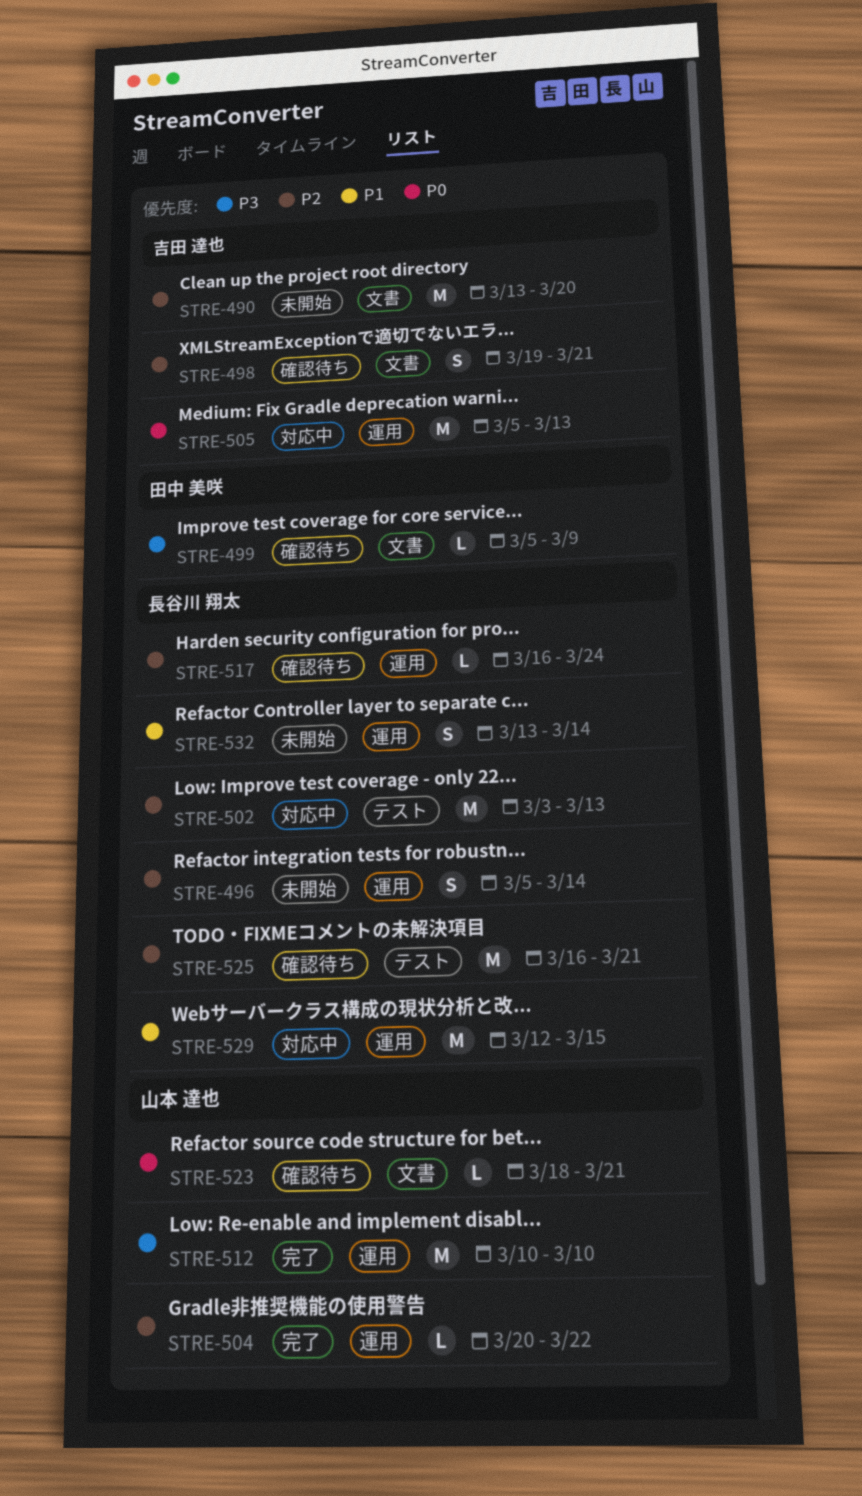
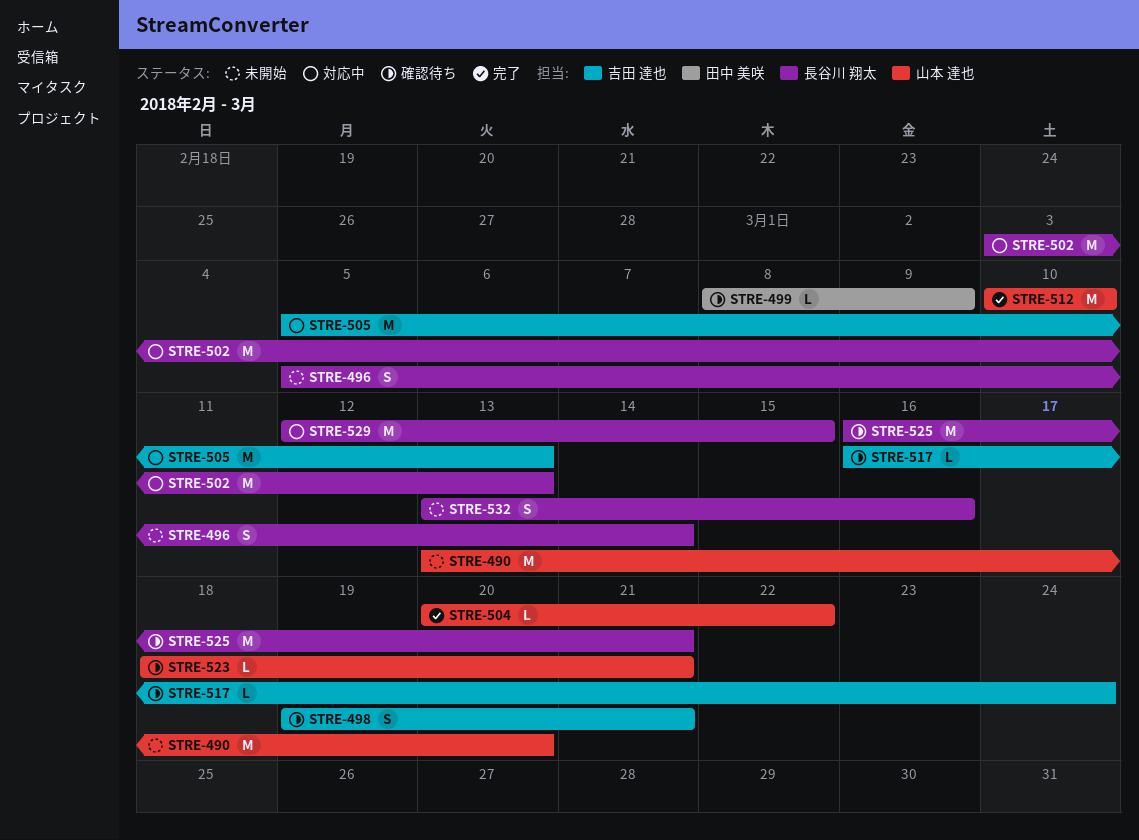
STRE-490, owner: 吉田 達也 -> 山本 達也
STRE-499, start: Mar 5 -> Mar 8
STRE-517, owner: 長谷川 翔太 -> 吉田 達也
STRE-532, due: Mar 14 -> Mar 16

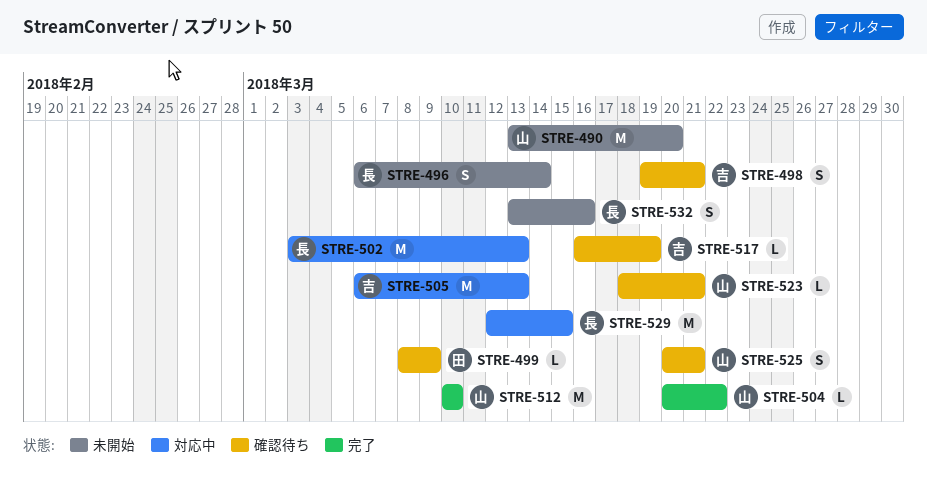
STRE-496, start: Mar 5 -> Mar 6
STRE-505, start: Mar 5 -> Mar 6
STRE-517, due: Mar 24 -> Mar 19
STRE-525, owner: 長谷川 翔太 -> 山本 達也
STRE-525, estimate: M -> S
STRE-525, start: Mar 16 -> Mar 20

